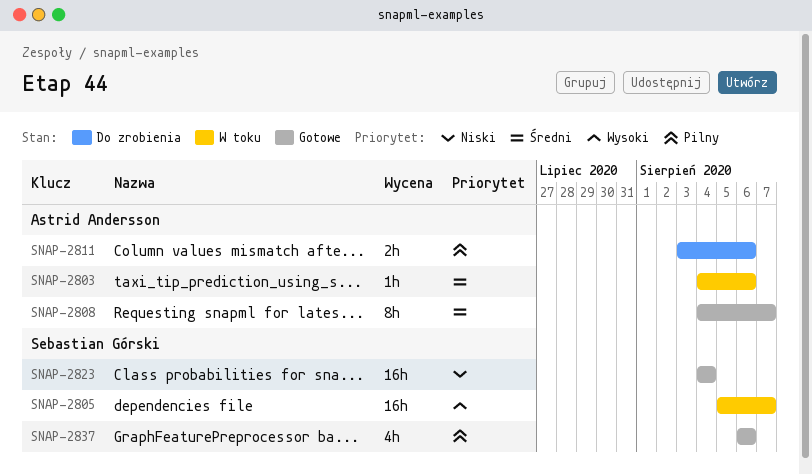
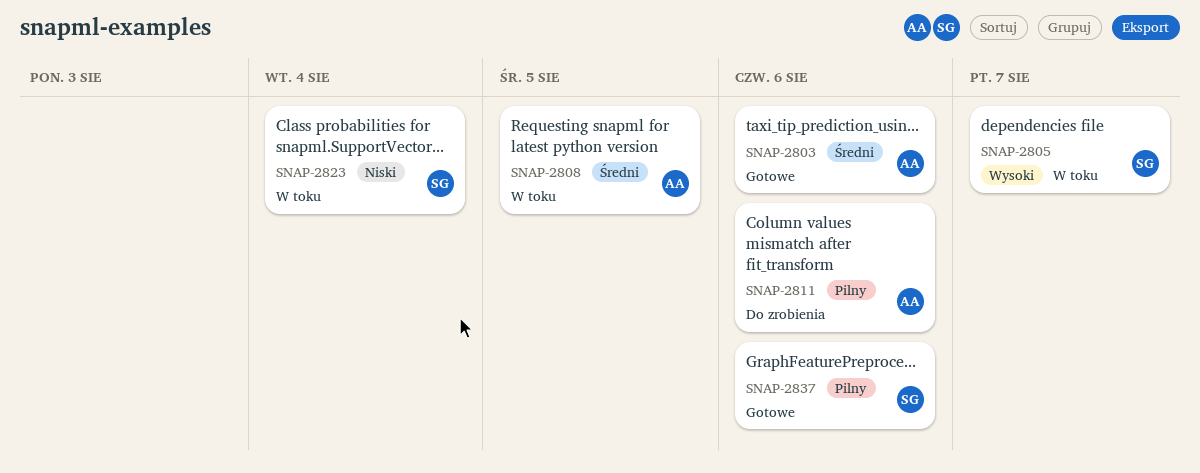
SNAP-2803, status: W toku -> Gotowe
SNAP-2808, status: Gotowe -> W toku
SNAP-2808, due: Aug 7 -> Aug 5
SNAP-2823, status: Gotowe -> W toku

